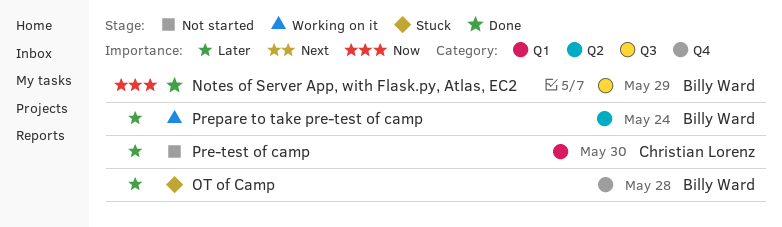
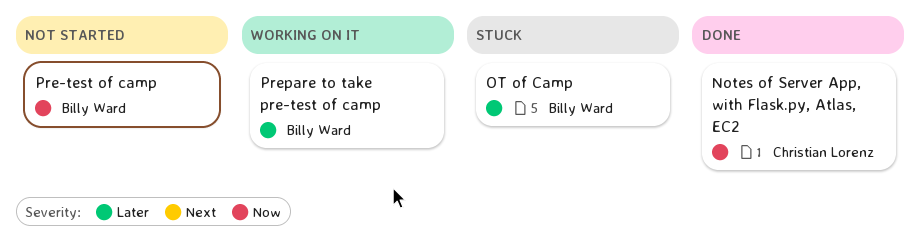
Notes of Server App, with Flask.py, Atlas, EC2, owner: Billy Ward -> Christian Lorenz
Pre-test of camp, owner: Christian Lorenz -> Billy Ward
Pre-test of camp, priority: Later -> Now

